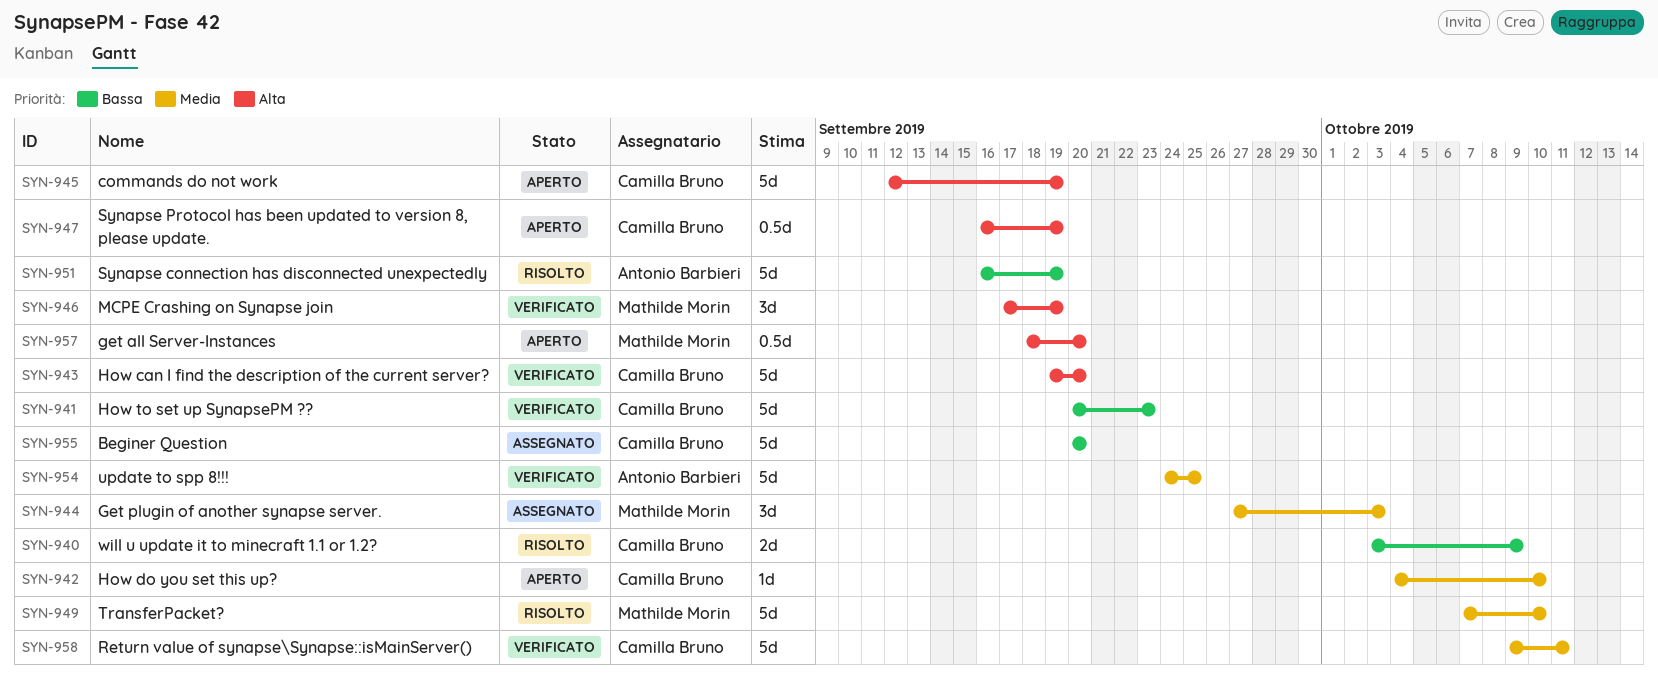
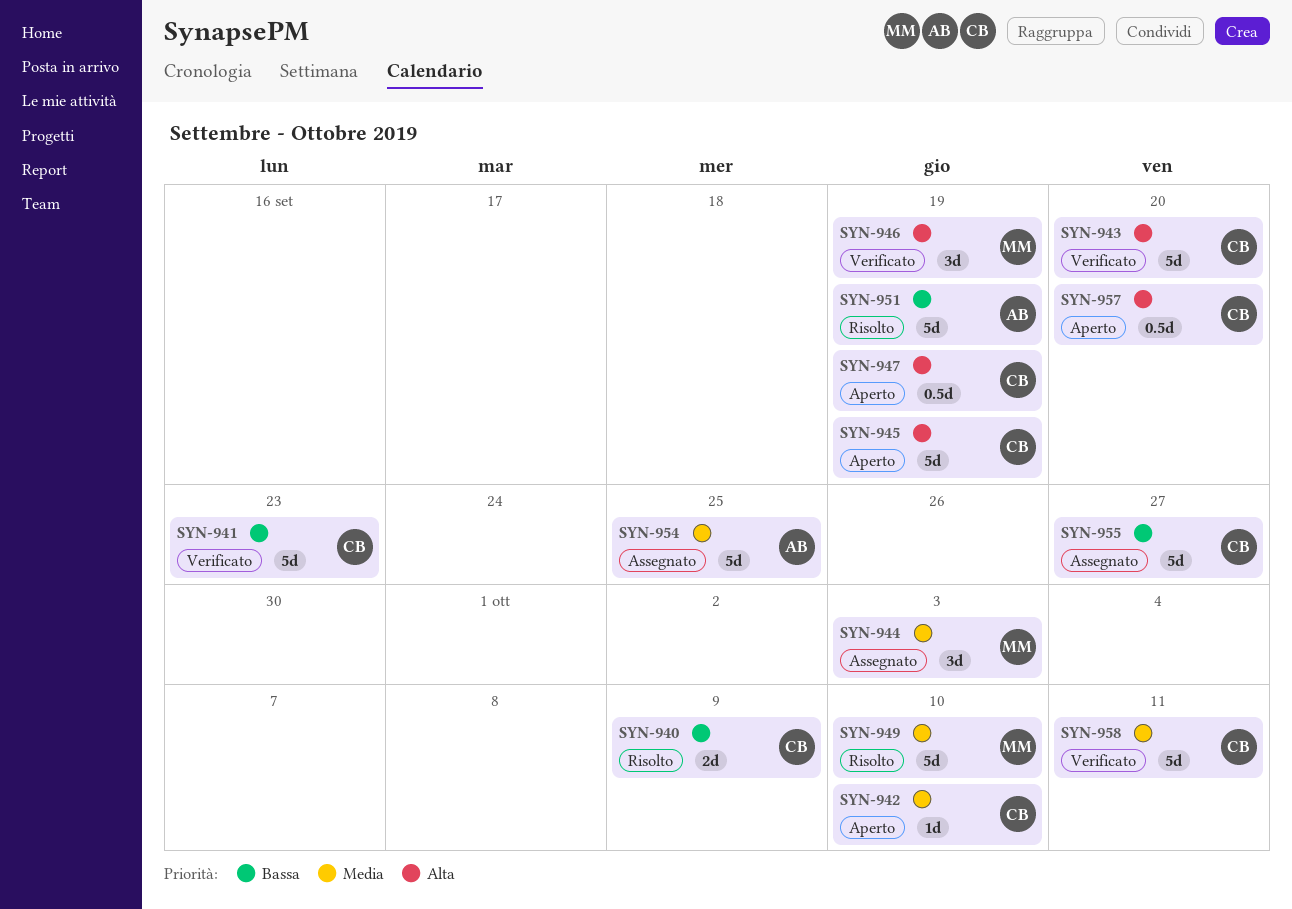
SYN-954, status: Verificato -> Assegnato
SYN-955, due: Sep 20 -> Sep 27
SYN-957, owner: Mathilde Morin -> Camilla Bruno

